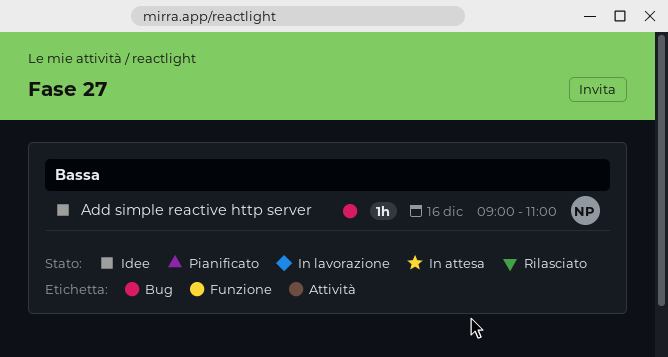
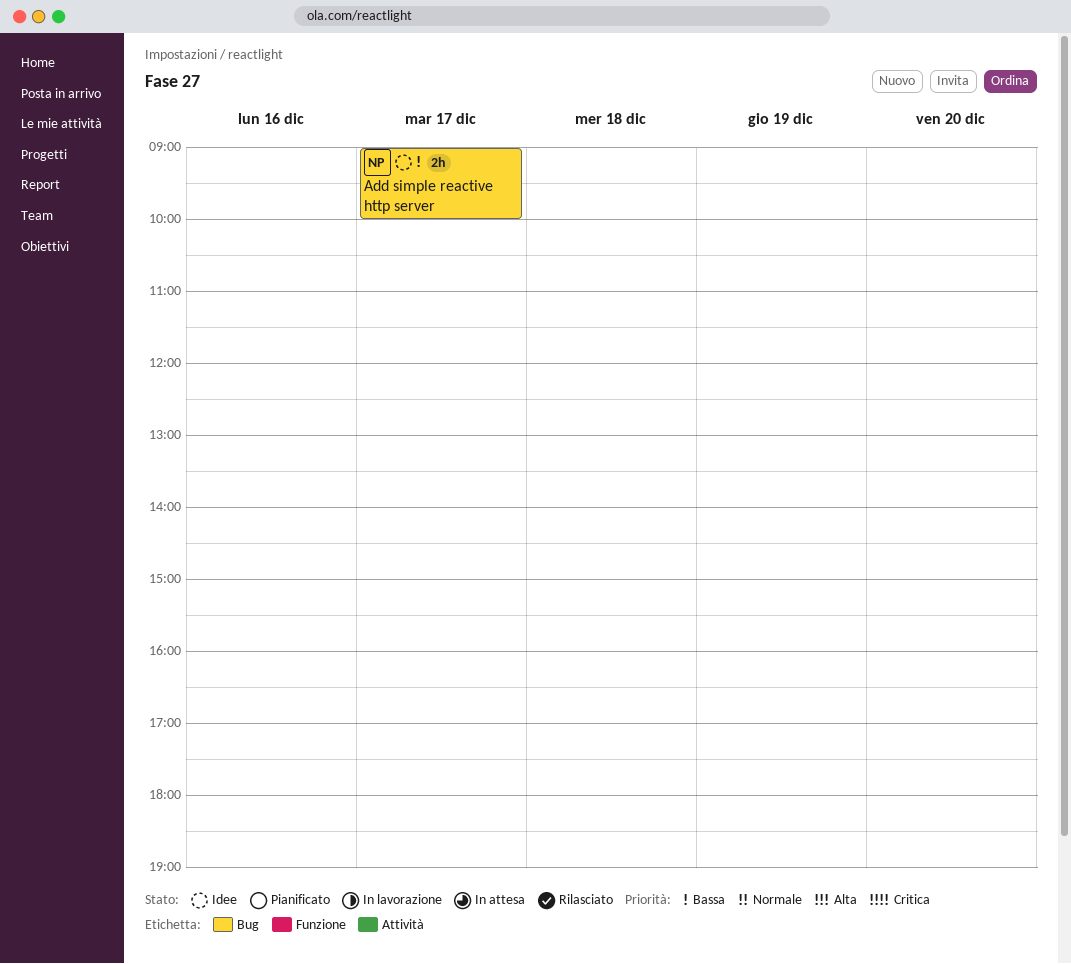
Add simple reactive http server, estimate: 1h -> 2h
Add simple reactive http server, day: Dec 16 -> Dec 17
Add simple reactive http server, ends: 11:00 -> 10:00

